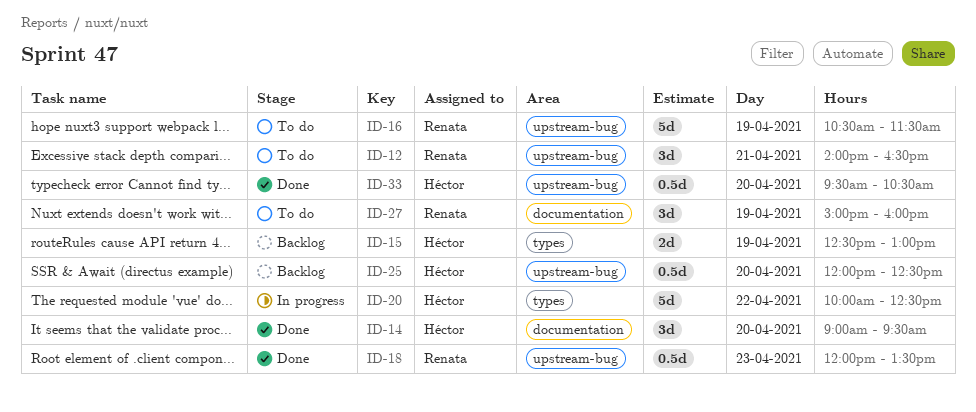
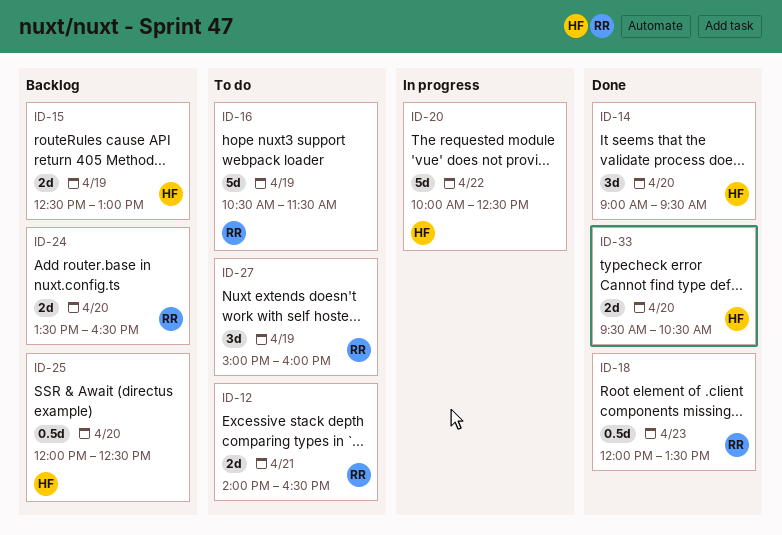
ID-12, estimate: 3d -> 2d
ID-24: none -> present
ID-33, estimate: 0.5d -> 2d

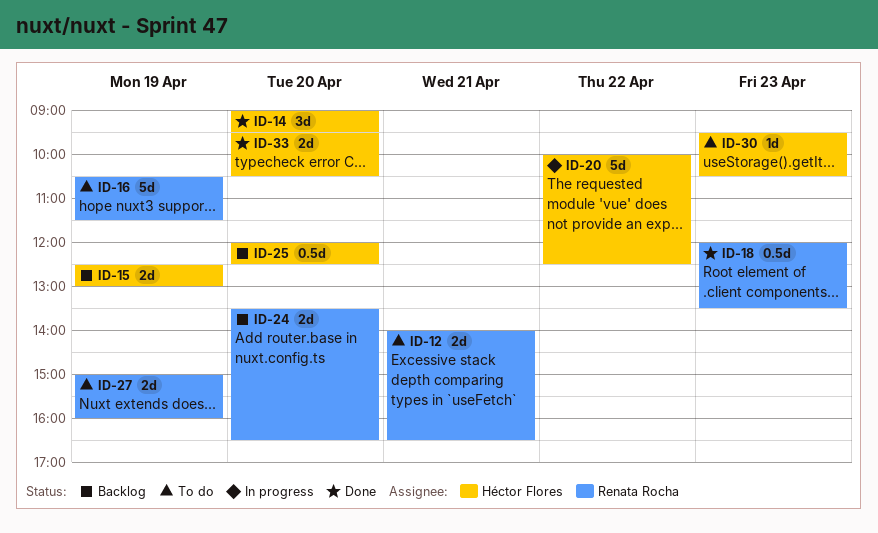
ID-27, estimate: 3d -> 2d
ID-30: none -> present

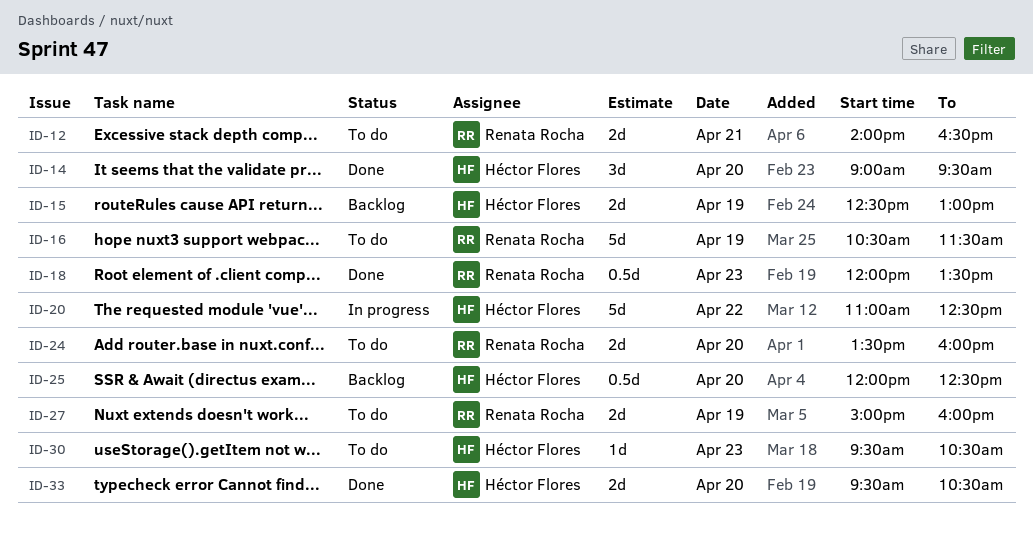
ID-20, begins: 10:00 -> 11:00
ID-24, status: Backlog -> To do
ID-24, ends: 16:30 -> 16:00

